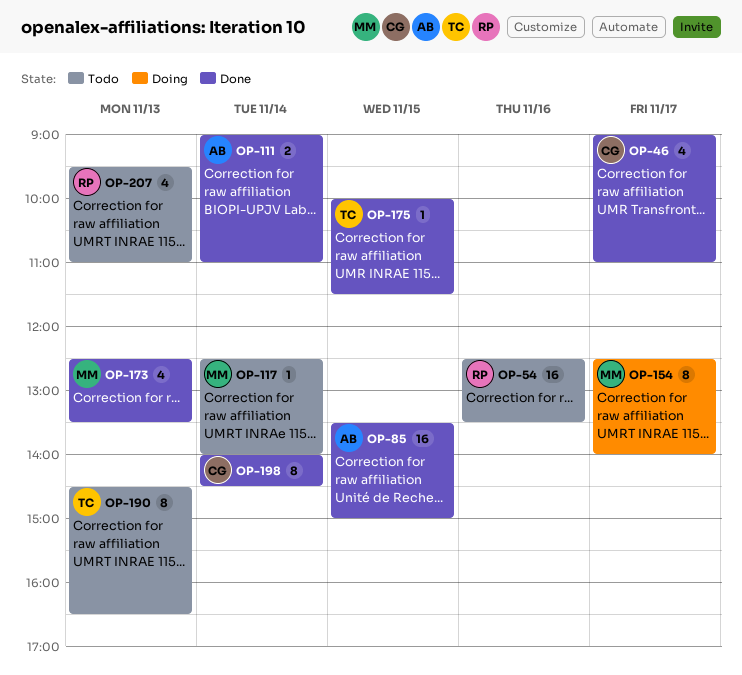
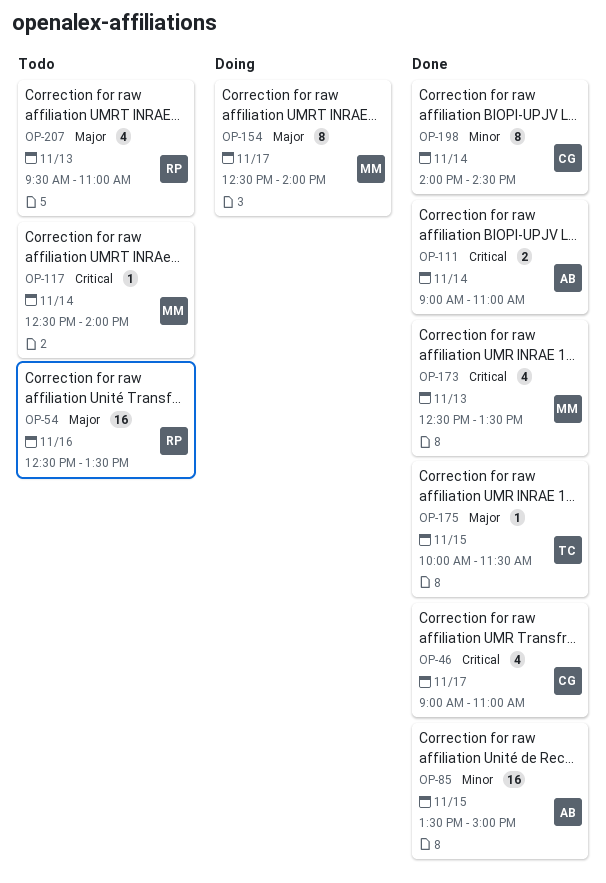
OP-190: present -> none

